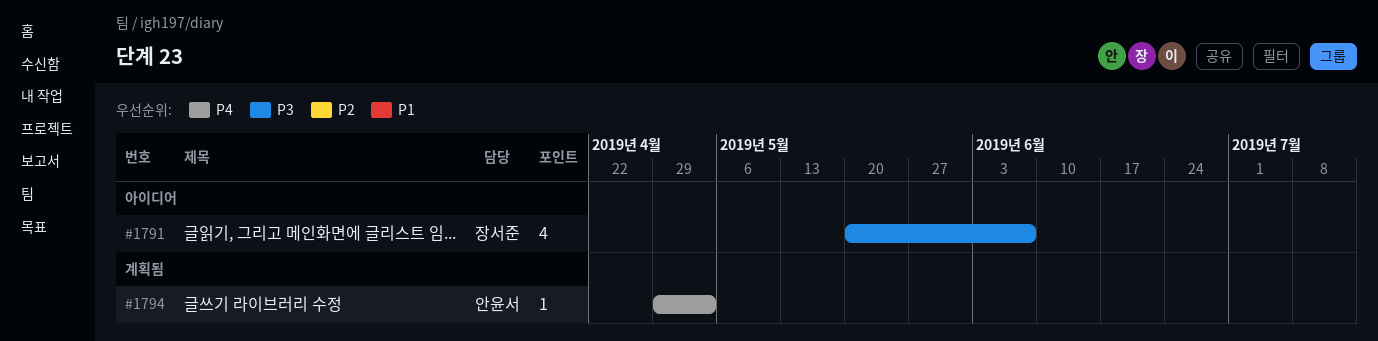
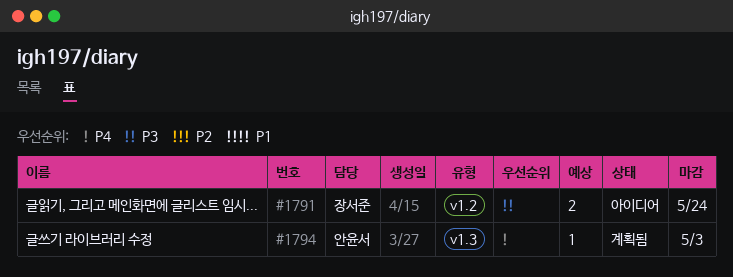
#1791, estimate: 4 -> 2
#1791, due: Jun 7 -> May 24

